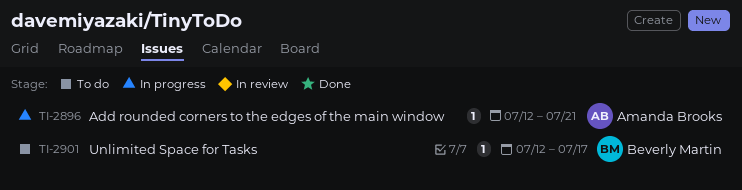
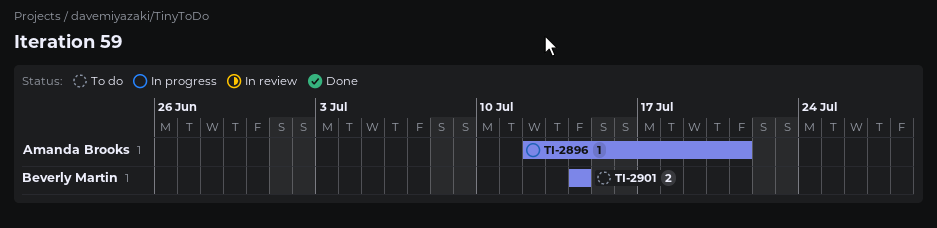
TI-2901, estimate: 1 -> 2
TI-2901, start: Jul 12 -> Jul 14
TI-2901, due: Jul 17 -> Jul 14

